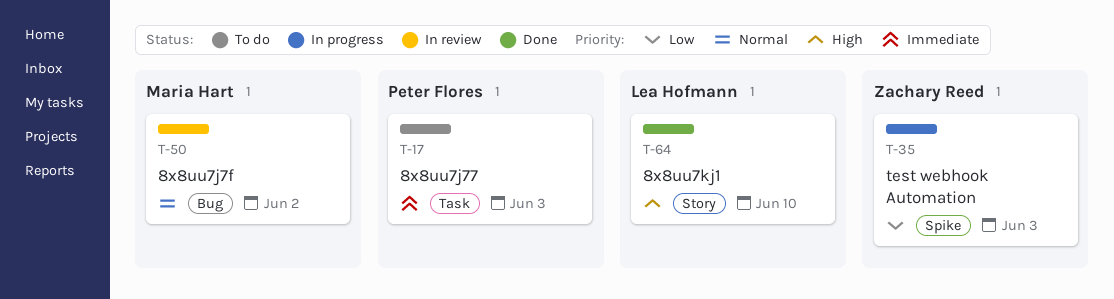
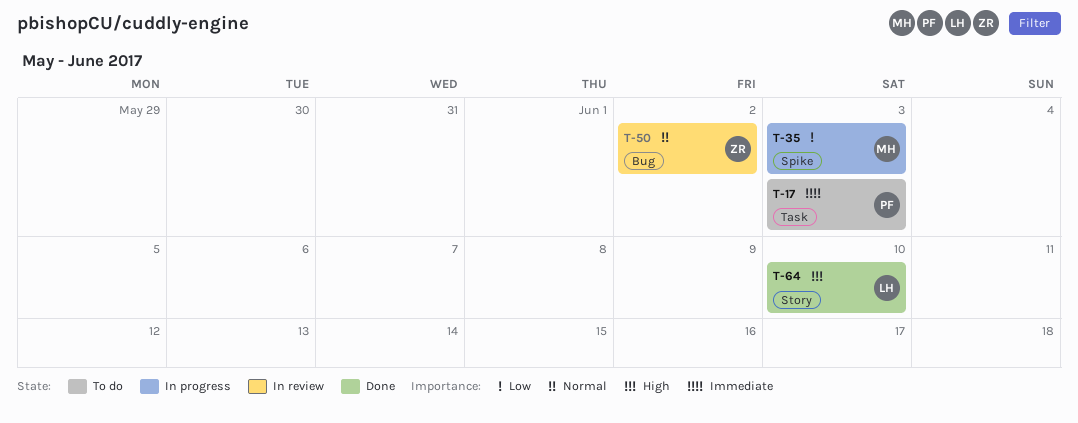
T-35, owner: Zachary Reed -> Maria Hart
T-50, owner: Maria Hart -> Zachary Reed

